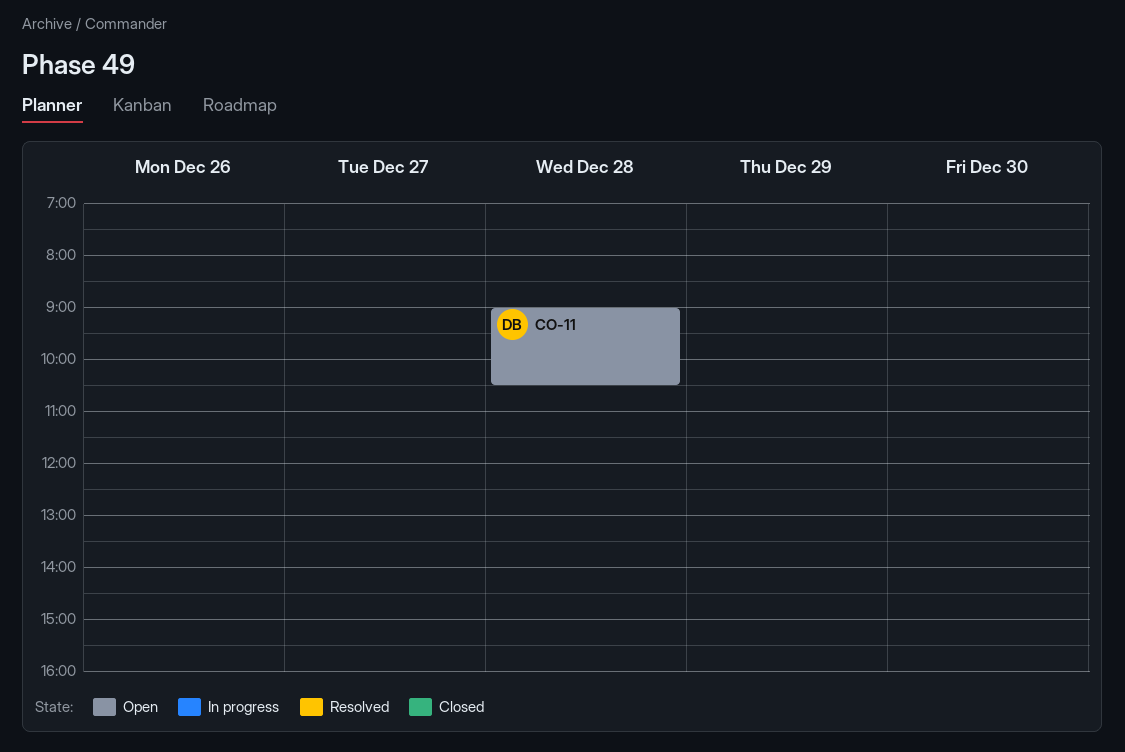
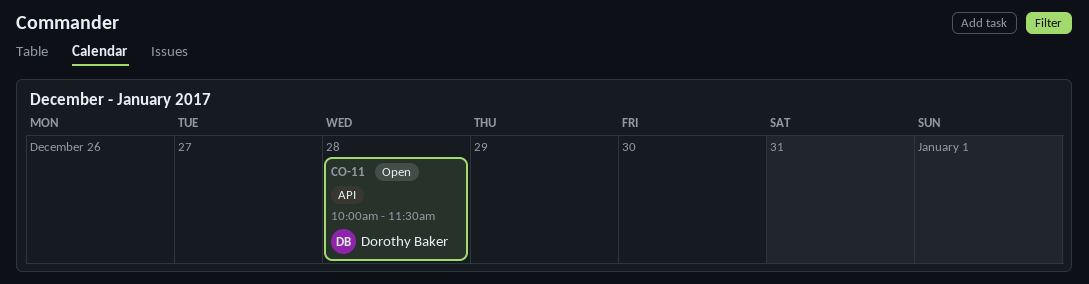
CO-11, begins: 09:00 -> 10:00
CO-11, ends: 10:30 -> 11:30

